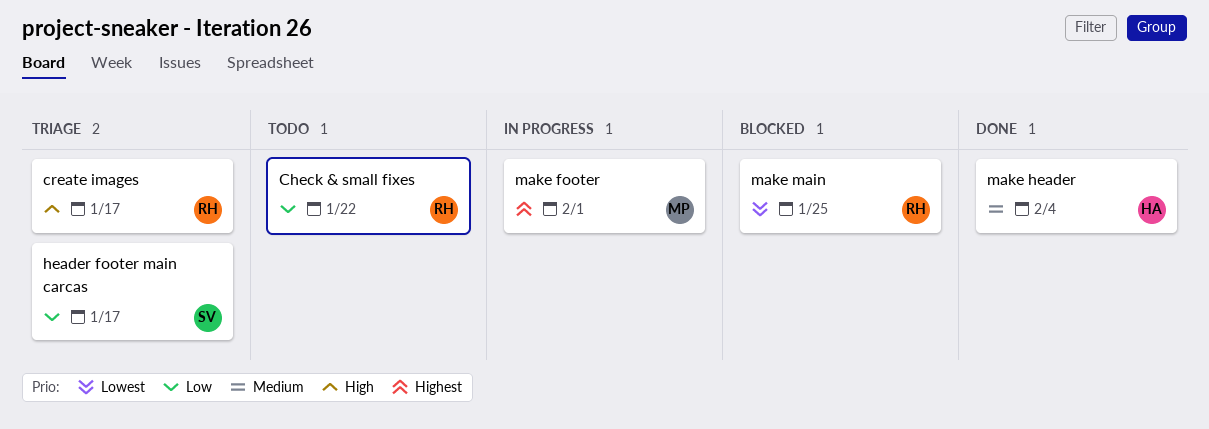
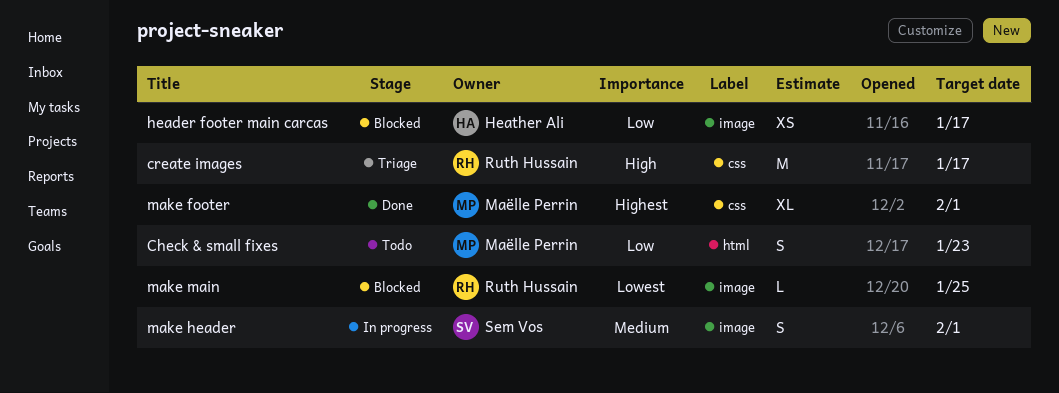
Check & small fixes, owner: Ruth Hussain -> Maëlle Perrin
Check & small fixes, due: Jan 22 -> Jan 23
header footer main carcas, status: Triage -> Blocked
header footer main carcas, owner: Sem Vos -> Heather Ali
make footer, status: In progress -> Done
make header, status: Done -> In progress
make header, owner: Heather Ali -> Sem Vos
make header, due: Feb 4 -> Feb 1

